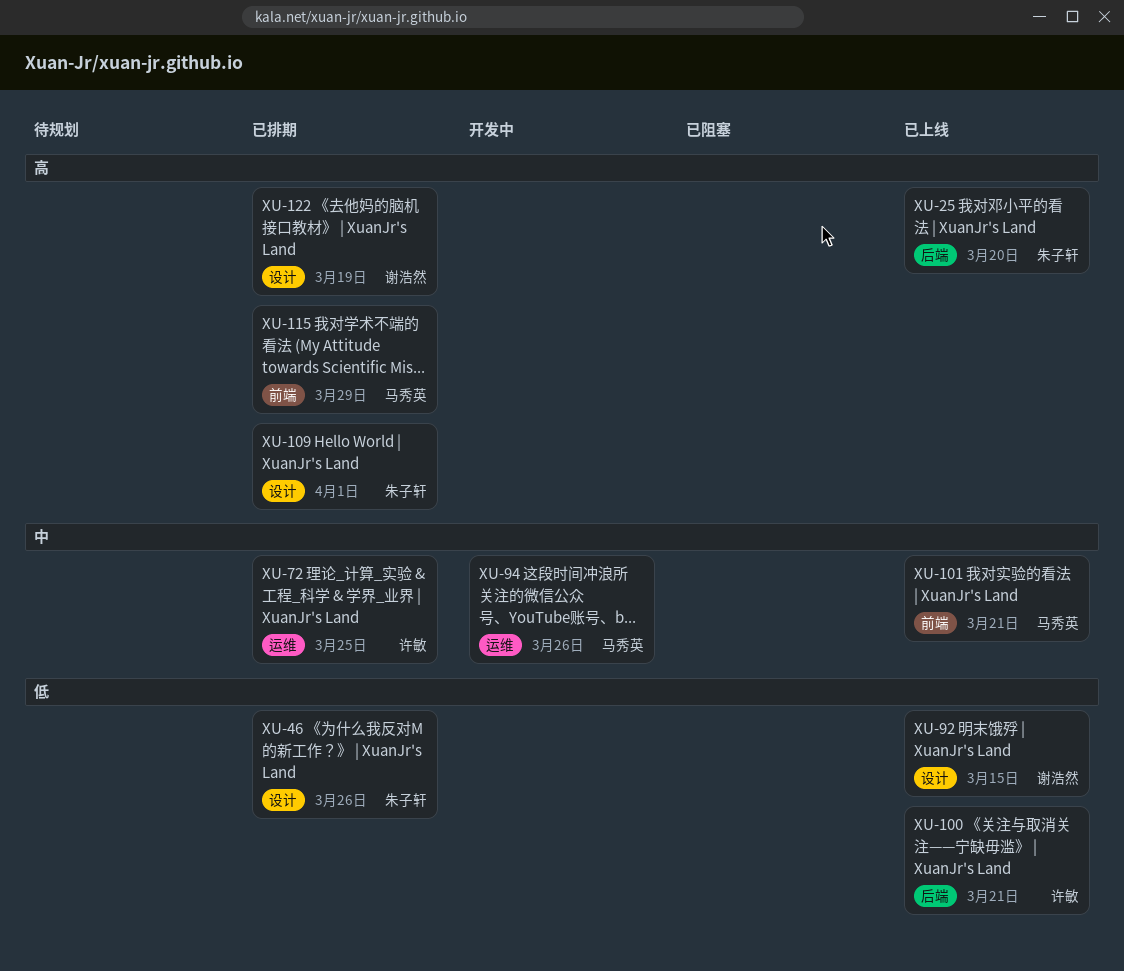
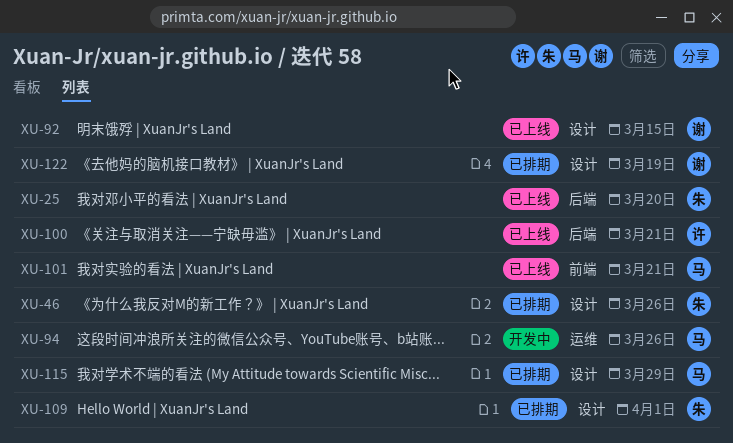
XU-72: present -> none
XU-115, label: 前端 -> 设计

